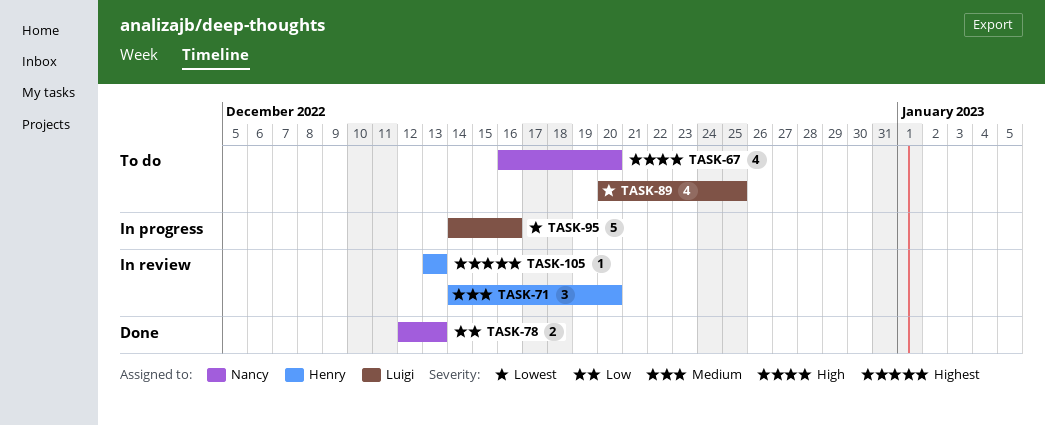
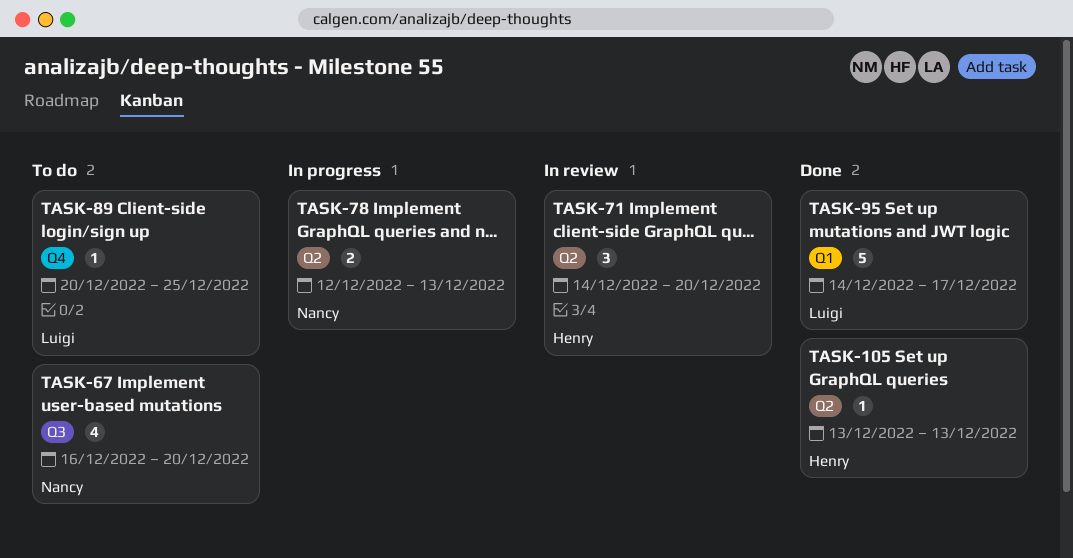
TASK-78, status: Done -> In progress
TASK-89, estimate: 4 -> 1
TASK-95, status: In progress -> Done
TASK-95, due: Dec 16 -> Dec 17
TASK-105, status: In review -> Done

